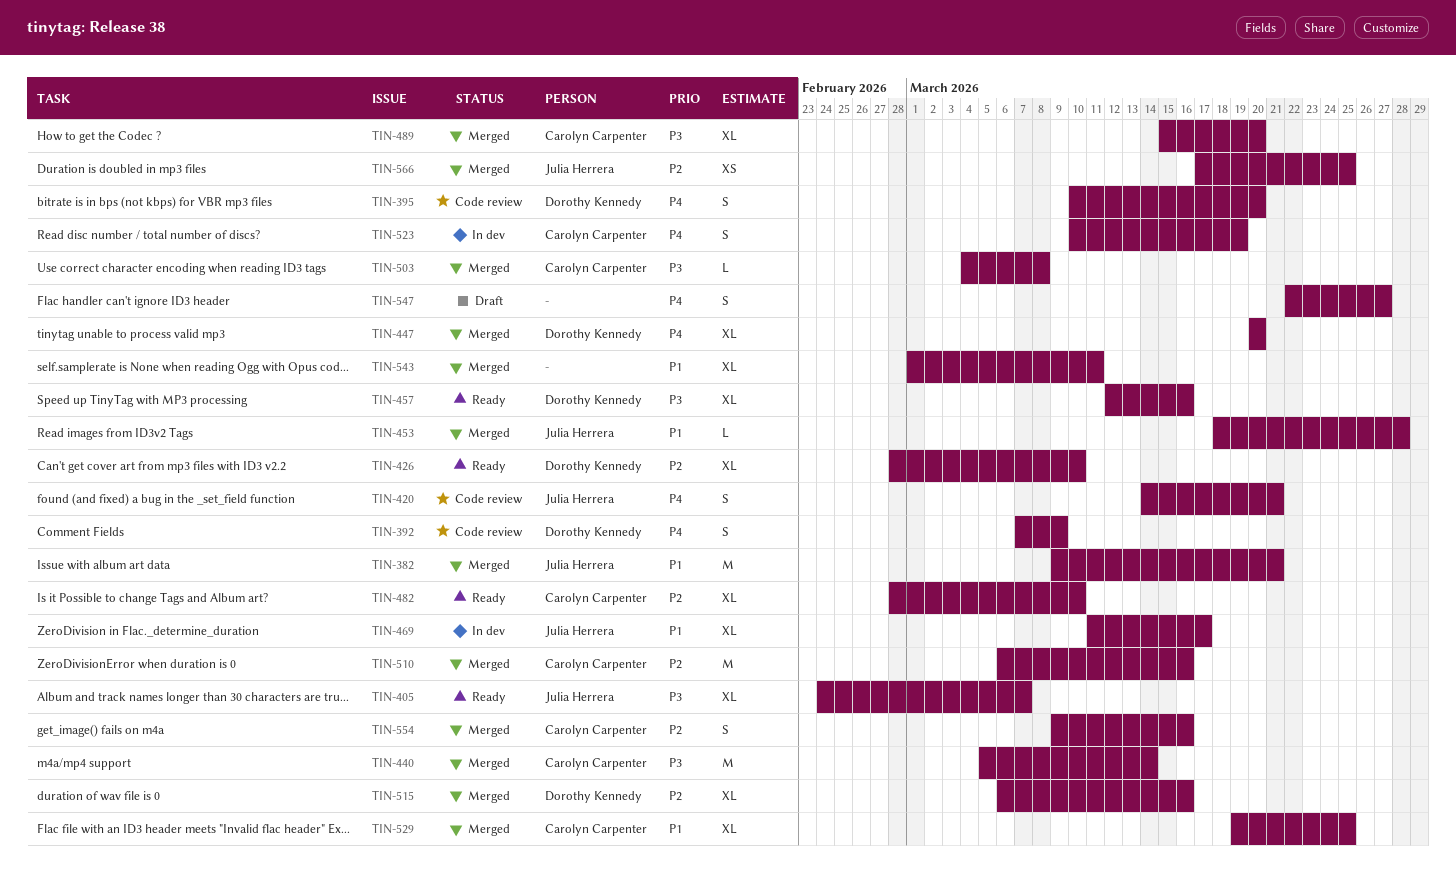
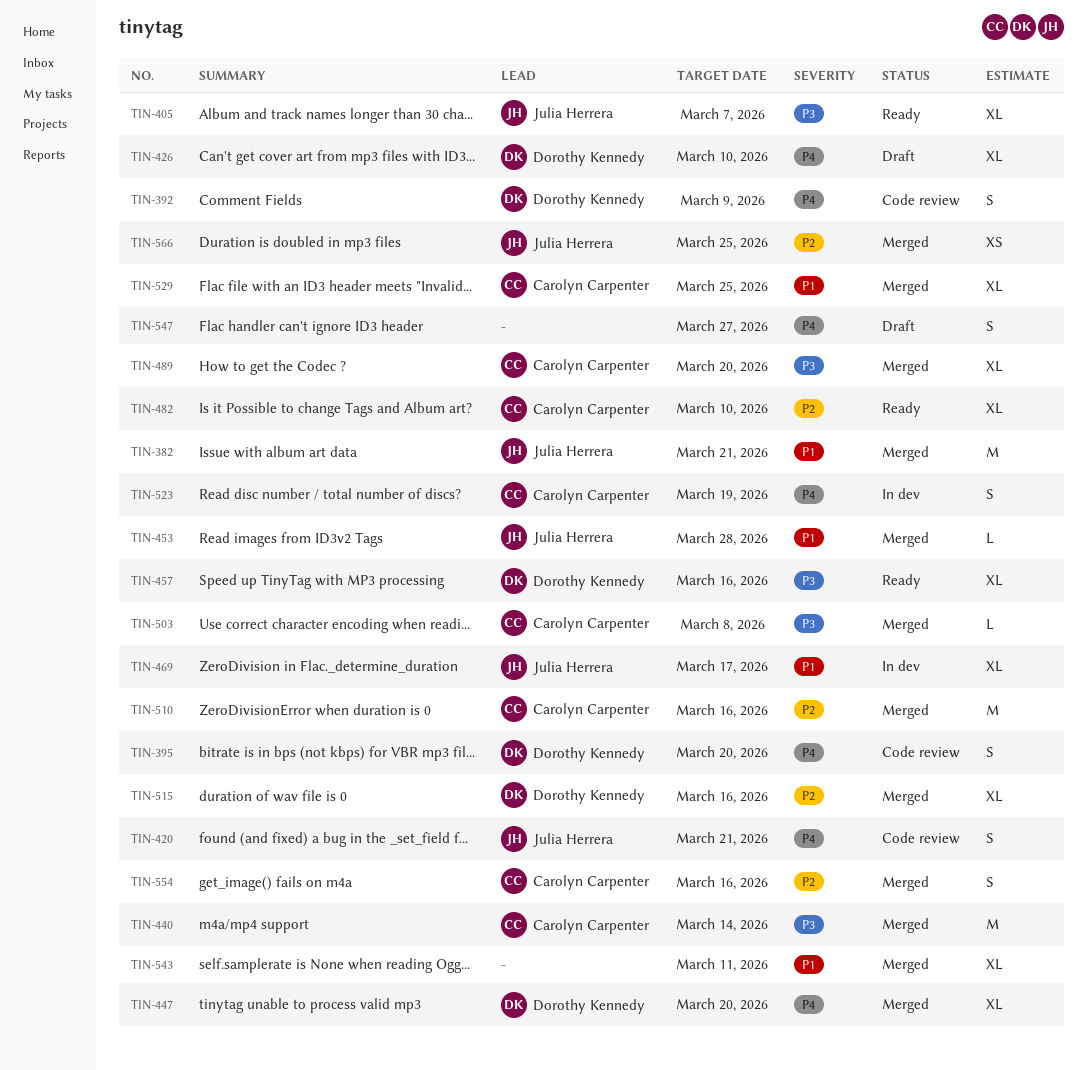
TIN-426, status: Ready -> Draft
TIN-426, priority: P2 -> P4

